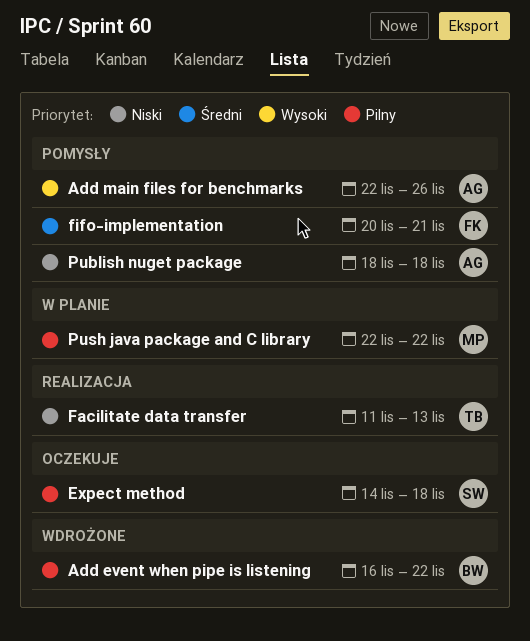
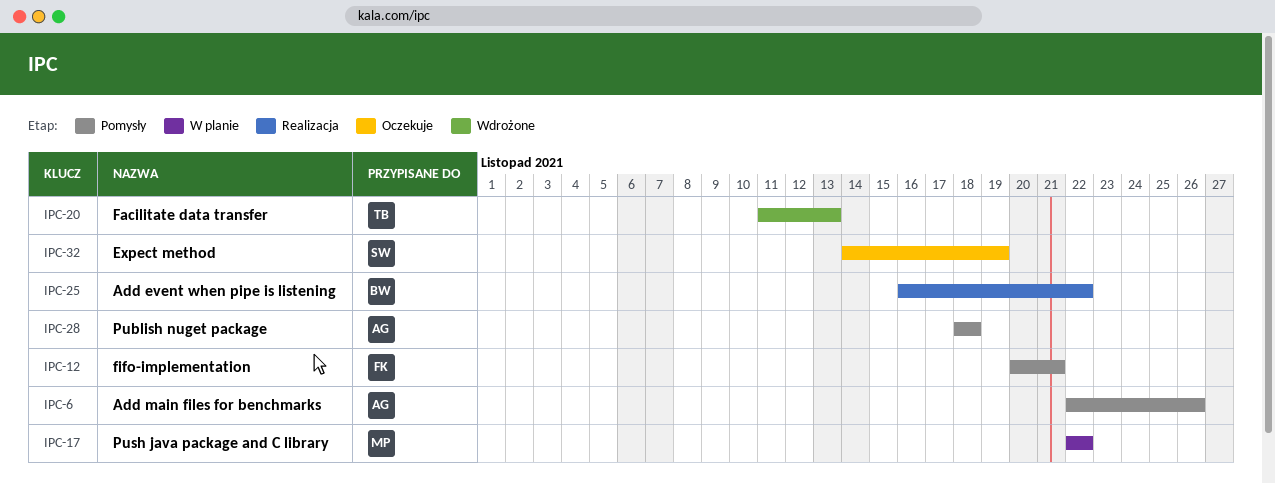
Add event when pipe is listening, status: Wdrożone -> Realizacja
Expect method, due: Nov 18 -> Nov 19
Facilitate data transfer, status: Realizacja -> Wdrożone

